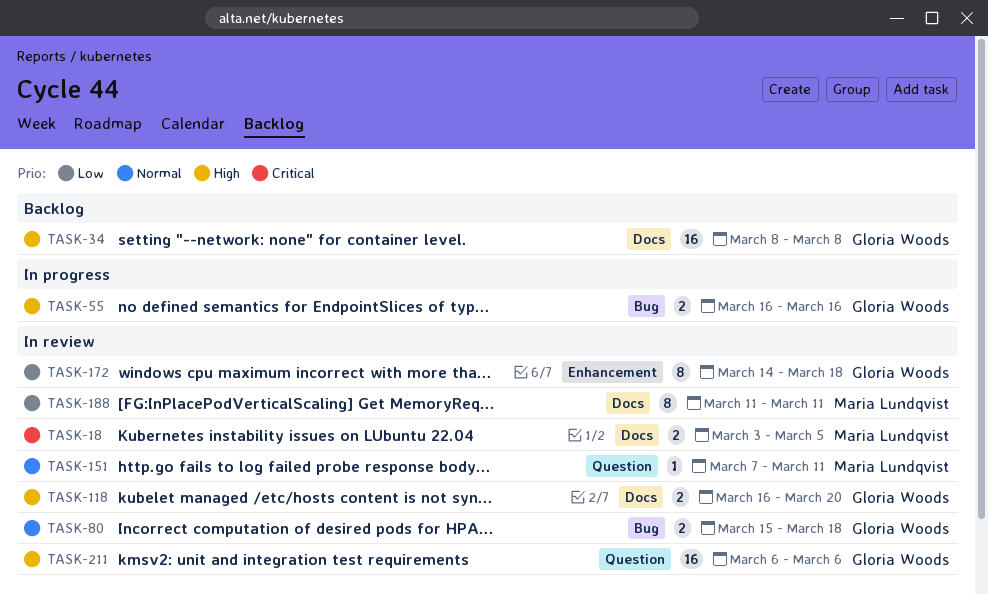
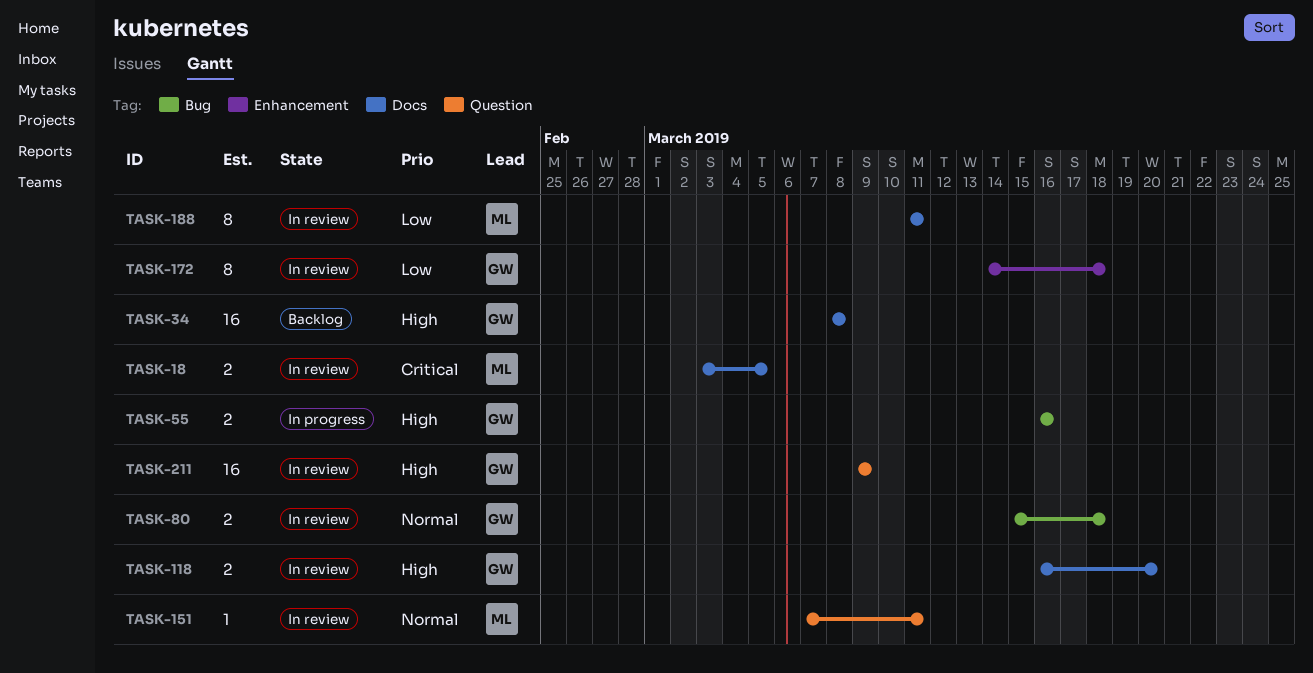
TASK-211, start: Mar 6 -> Mar 9
TASK-211, due: Mar 6 -> Mar 9

